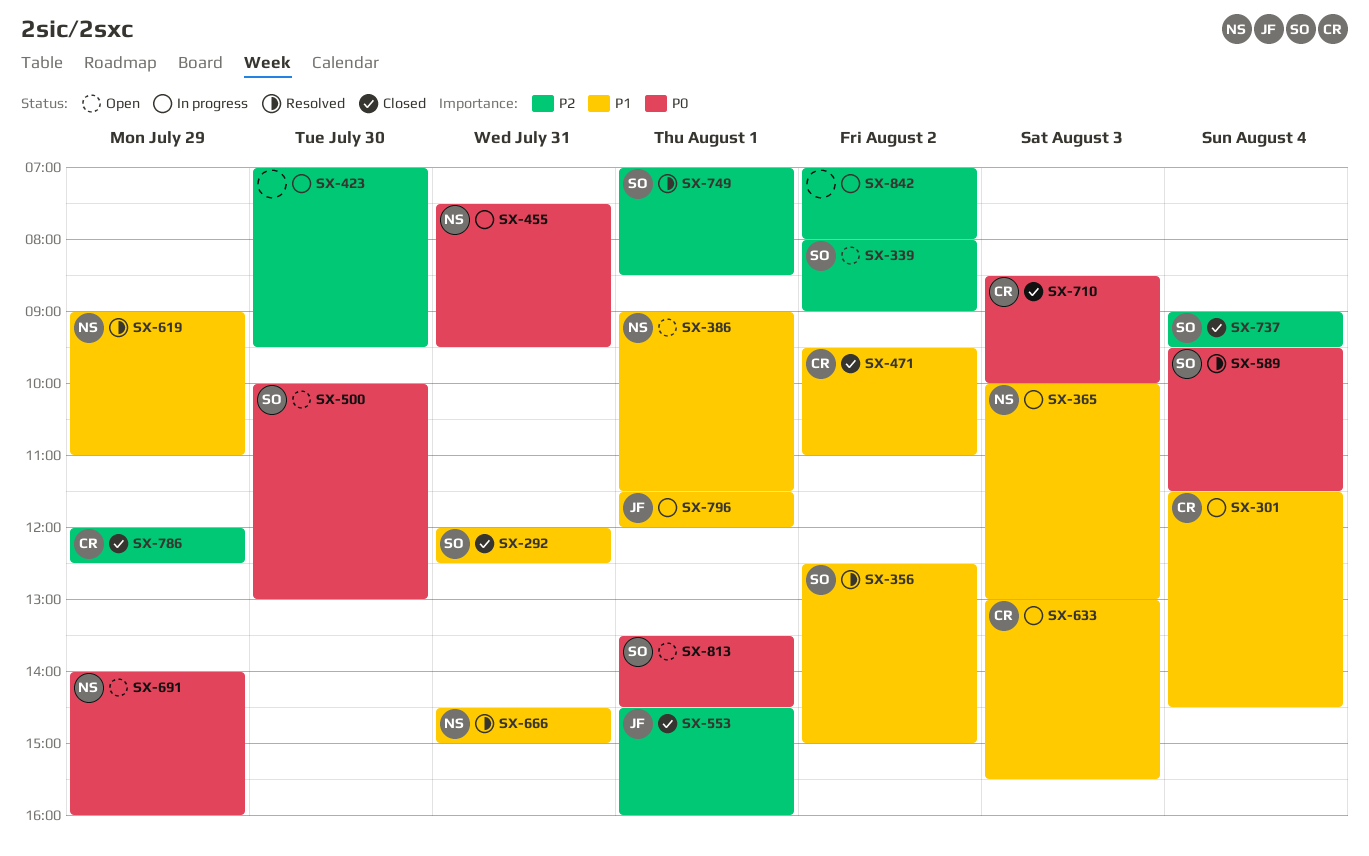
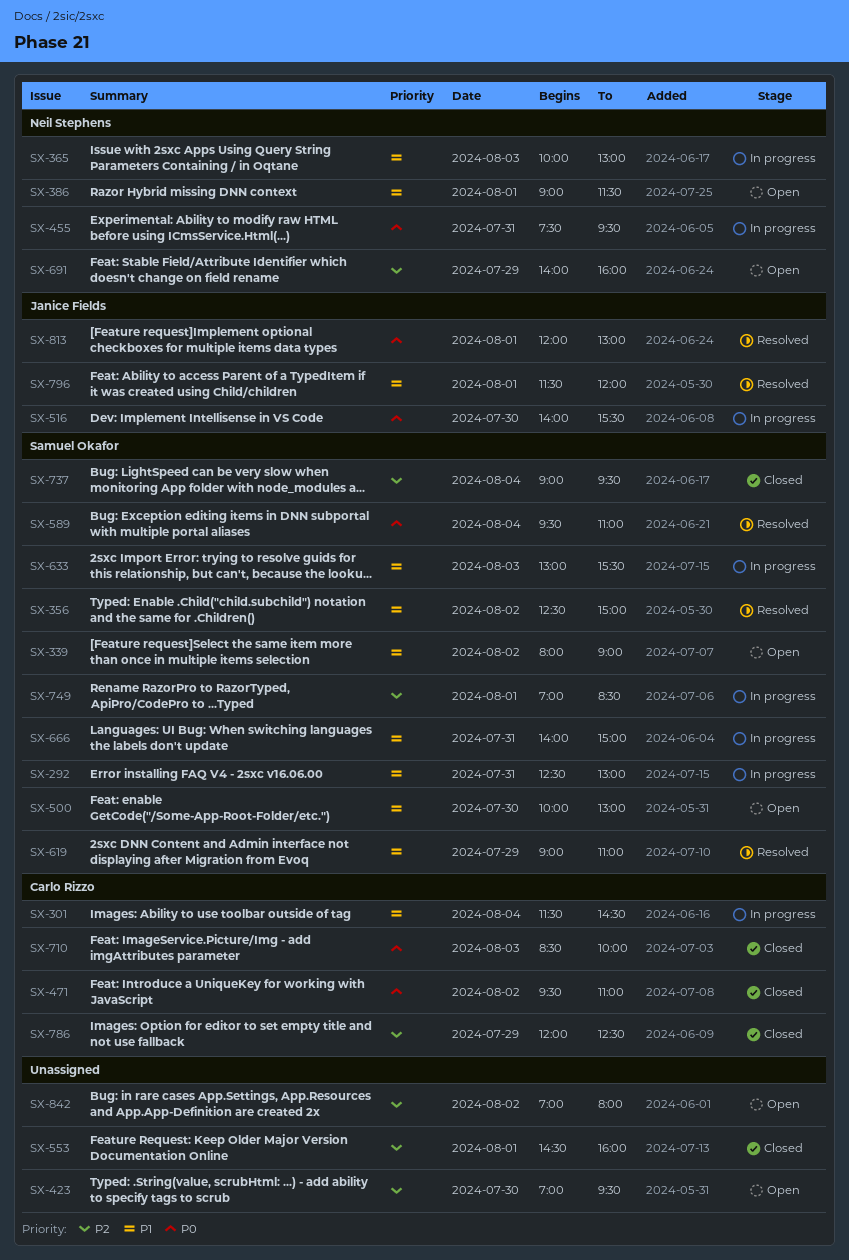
SX-292, status: Closed -> In progress
SX-292, begins: 12:00 -> 12:30
SX-292, ends: 12:30 -> 13:00
SX-339, priority: P2 -> P1
SX-423, status: In progress -> Open
SX-471, priority: P1 -> P0
SX-500, priority: P0 -> P1
SX-516: none -> present
SX-553, owner: Janice Fields -> none
SX-589, ends: 11:30 -> 11:00
SX-619, owner: Neil Stephens -> Samuel Okafor
SX-633, owner: Carlo Rizzo -> Samuel Okafor
SX-666, status: Resolved -> In progress
SX-666, owner: Neil Stephens -> Samuel Okafor
SX-666, begins: 14:30 -> 14:00
SX-691, priority: P0 -> P2
SX-749, status: Resolved -> In progress
SX-796, status: In progress -> Resolved
SX-813, status: Open -> Resolved
SX-813, owner: Samuel Okafor -> Janice Fields
SX-813, begins: 13:30 -> 12:00
SX-813, ends: 14:30 -> 13:00
SX-842, status: In progress -> Open

